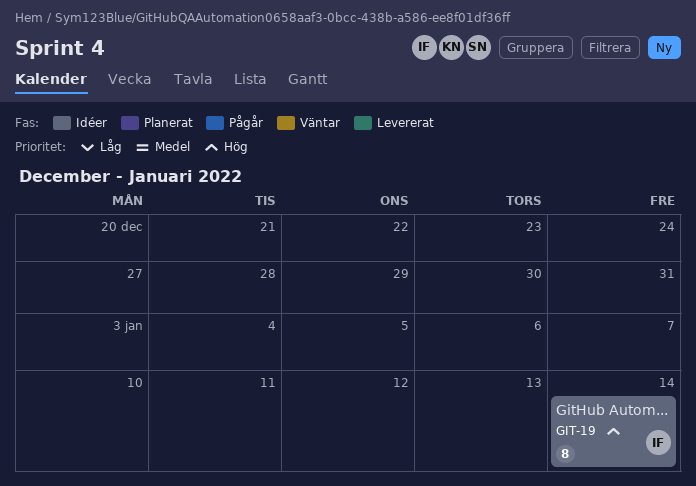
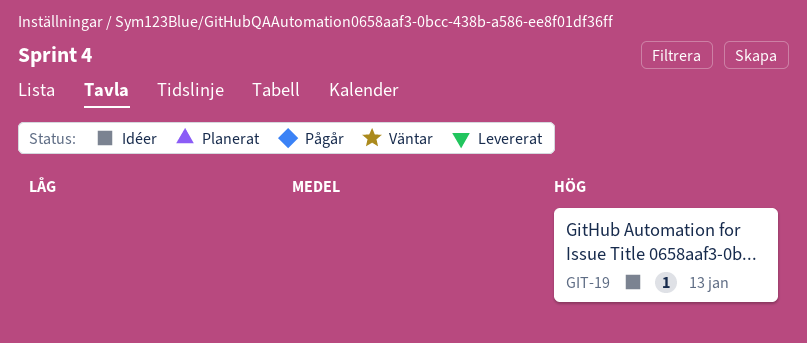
GIT-19, estimate: 8 -> 1
GIT-19, due: Jan 14 -> Jan 13

